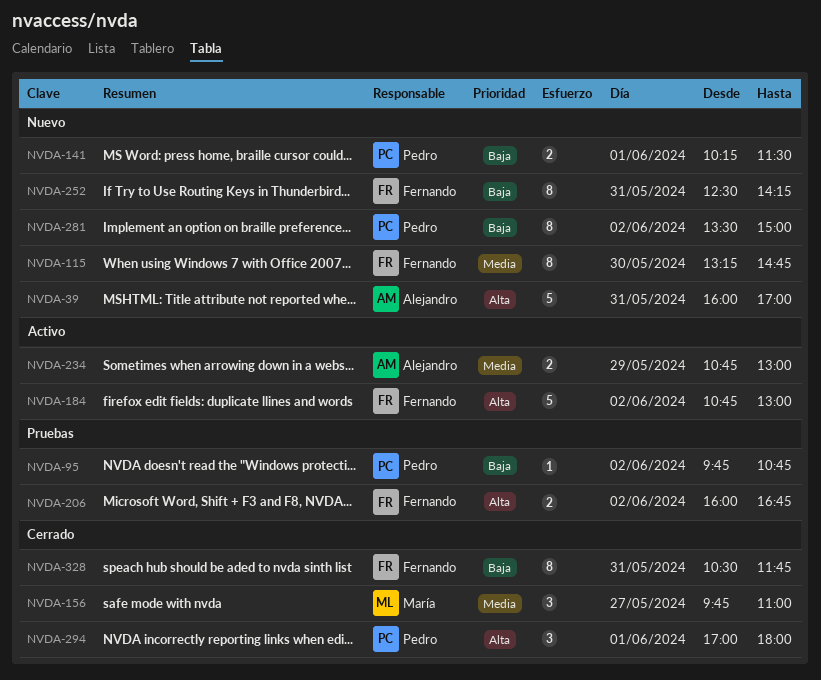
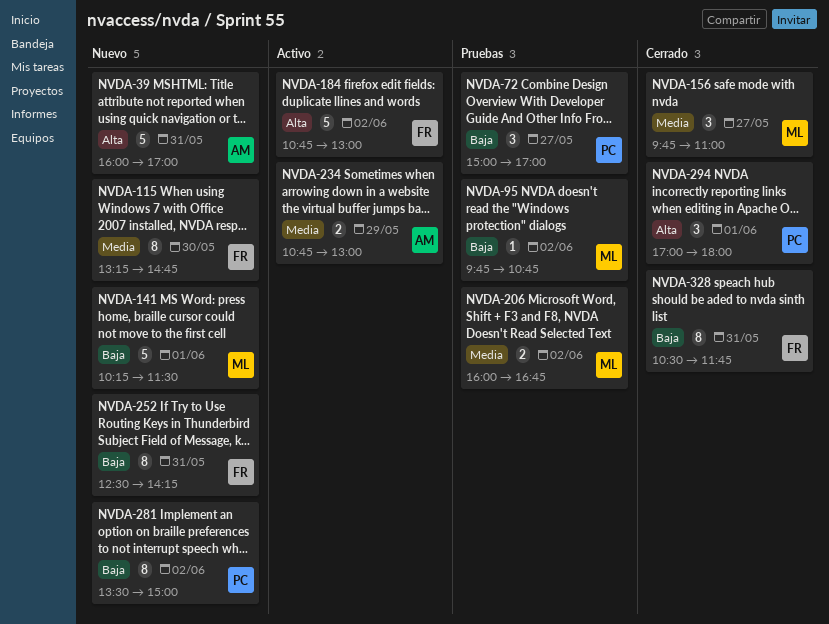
NVDA-72: none -> present
NVDA-95, owner: Pedro -> María
NVDA-141, owner: Pedro -> María
NVDA-141, estimate: 2 -> 5
NVDA-206, owner: Fernando -> María
NVDA-206, priority: Alta -> Media

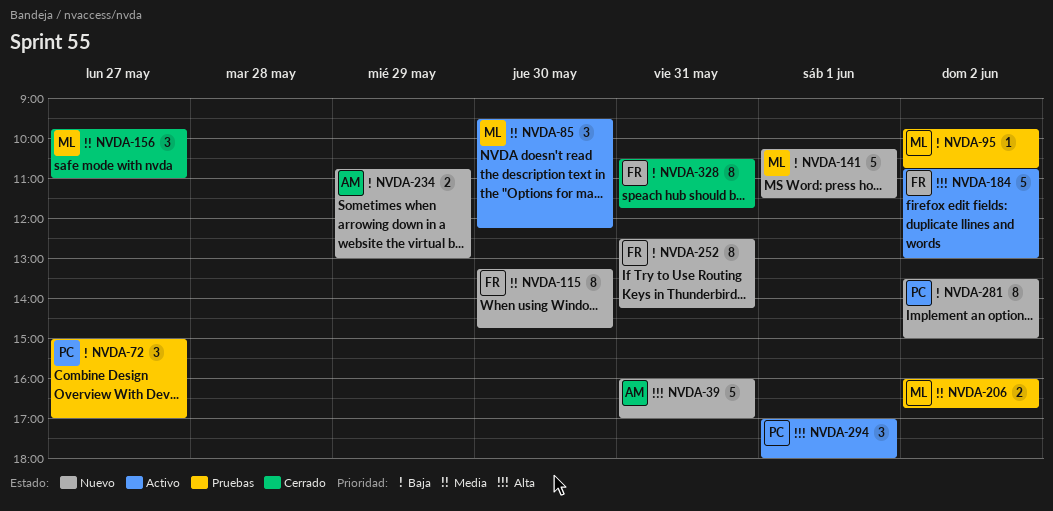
NVDA-85: none -> present
NVDA-234, status: Activo -> Nuevo
NVDA-234, priority: Media -> Baja
NVDA-294, status: Cerrado -> Activo

